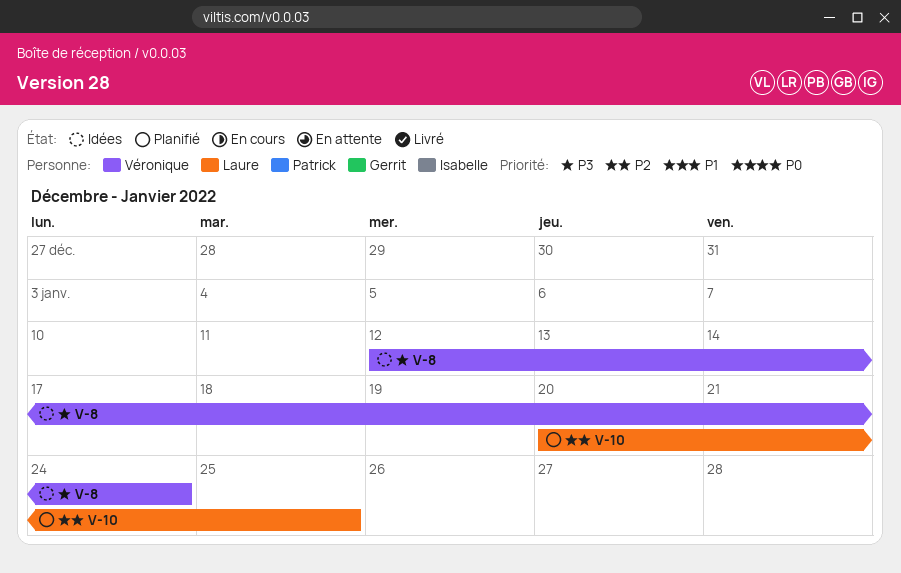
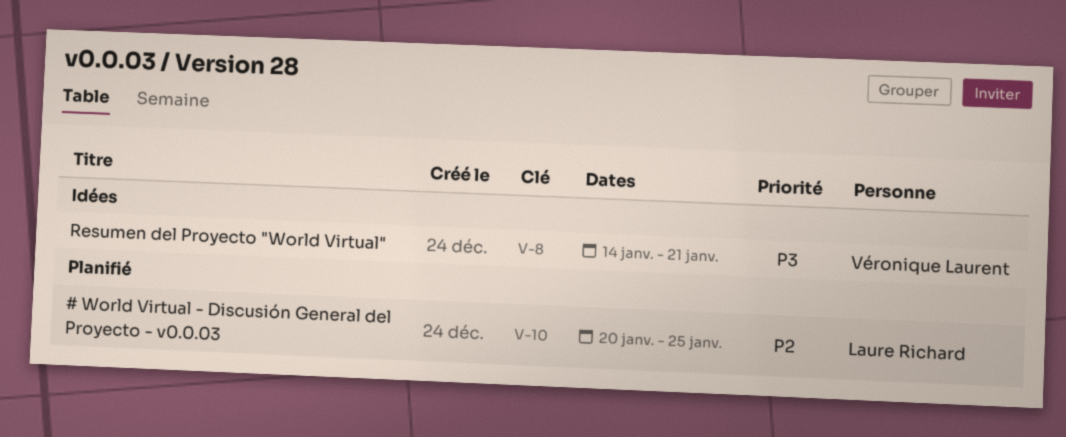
V-8, start: Jan 12 -> Jan 14
V-8, due: Jan 24 -> Jan 21

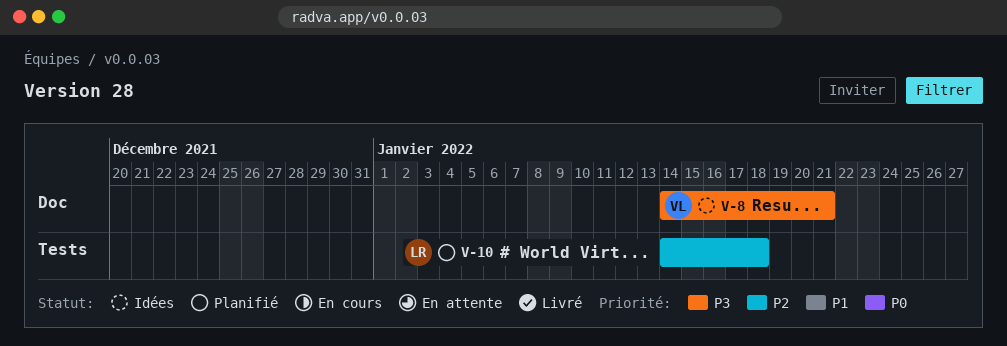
V-10, start: Jan 20 -> Jan 14
V-10, due: Jan 25 -> Jan 18

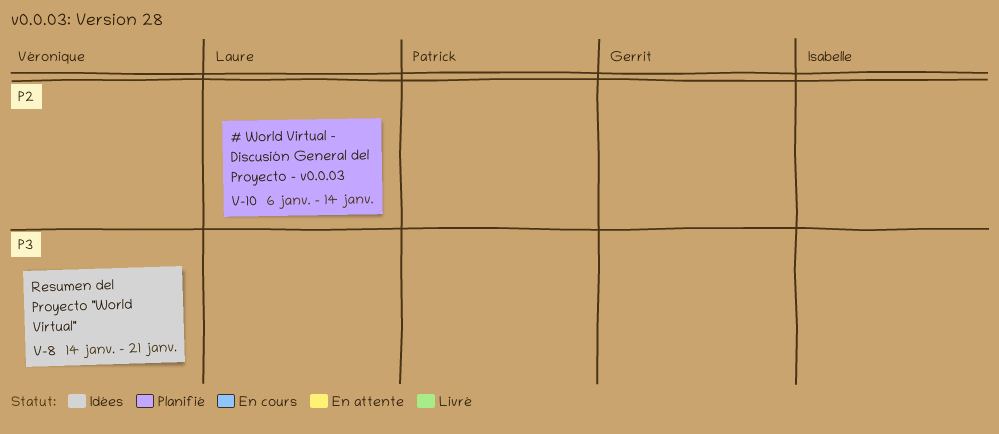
V-10, start: Jan 14 -> Jan 6
V-10, due: Jan 18 -> Jan 14

